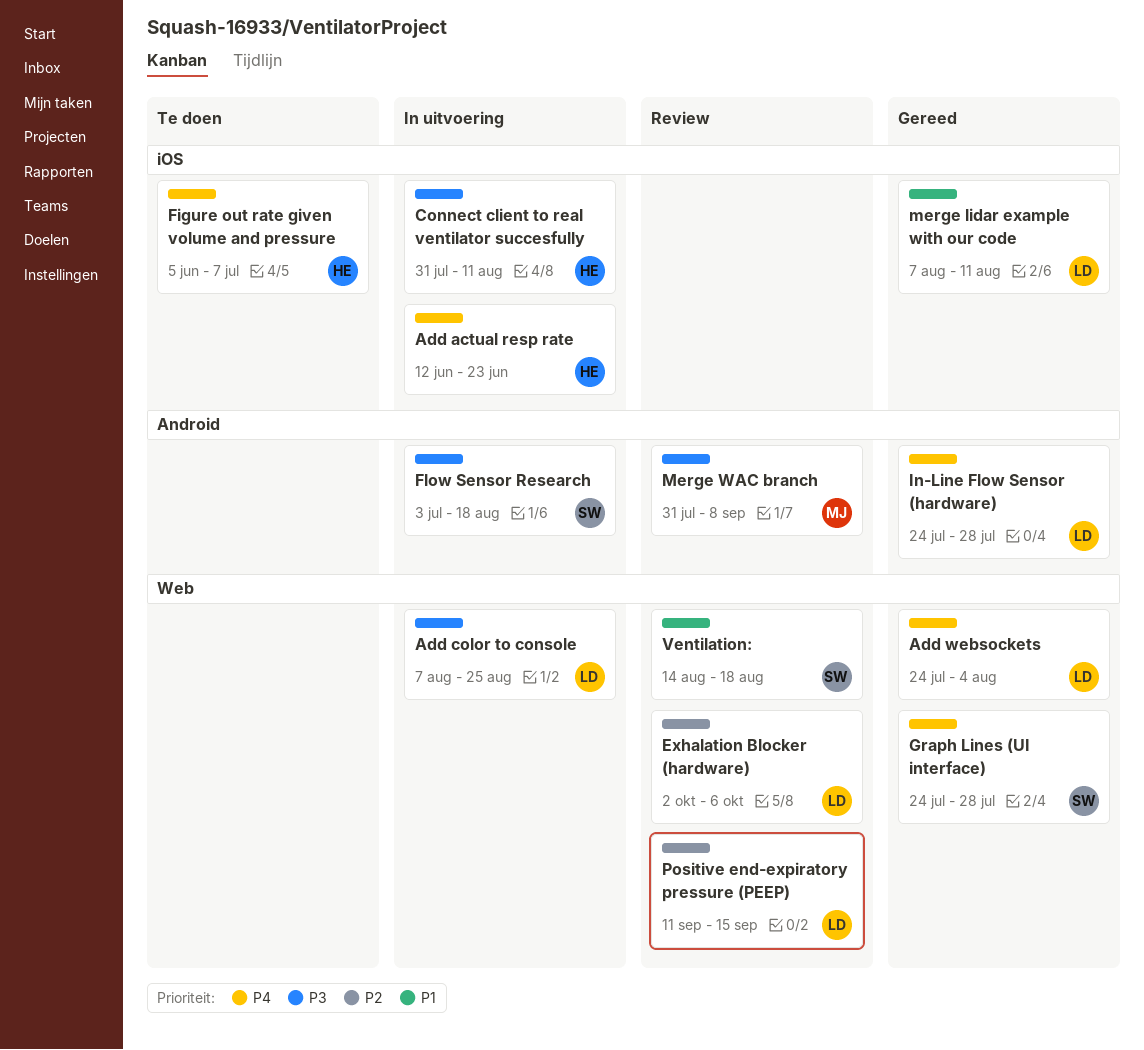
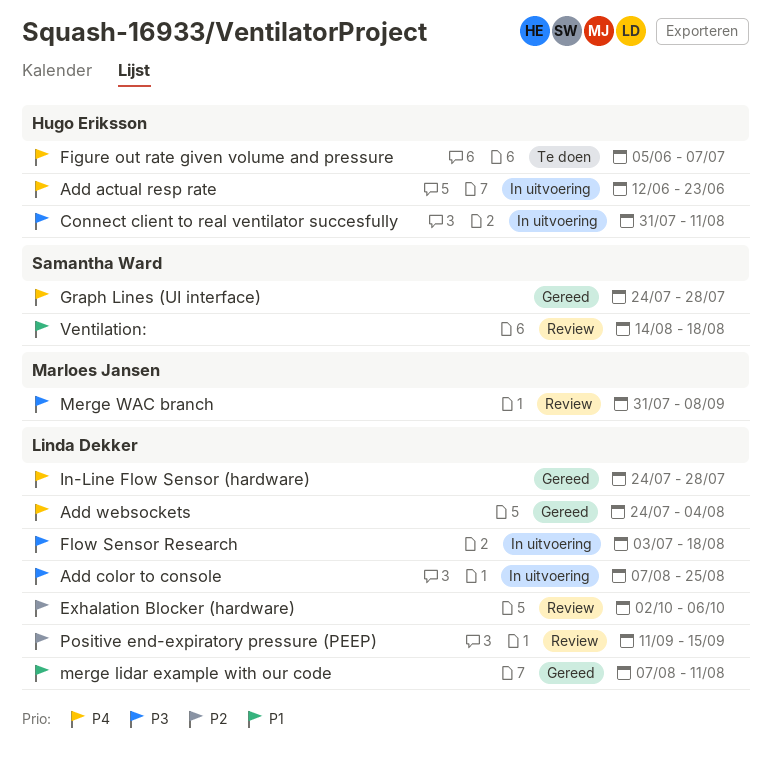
Flow Sensor Research, owner: Samantha Ward -> Linda Dekker

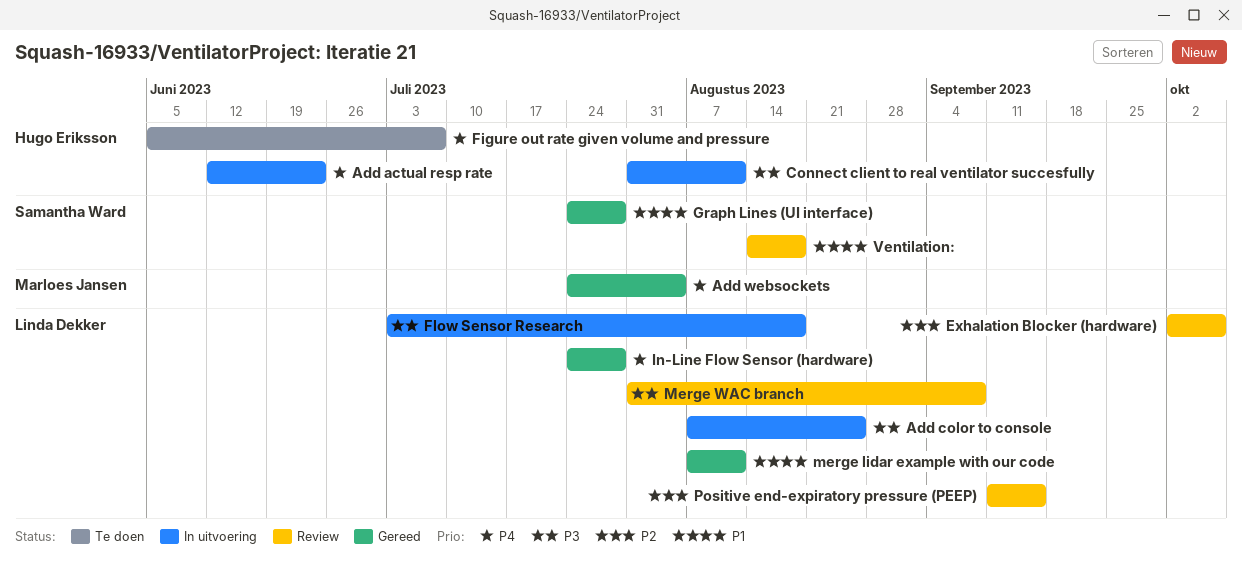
Add websockets, owner: Linda Dekker -> Marloes Jansen
Graph Lines (UI interface), priority: P4 -> P1
Merge WAC branch, owner: Marloes Jansen -> Linda Dekker

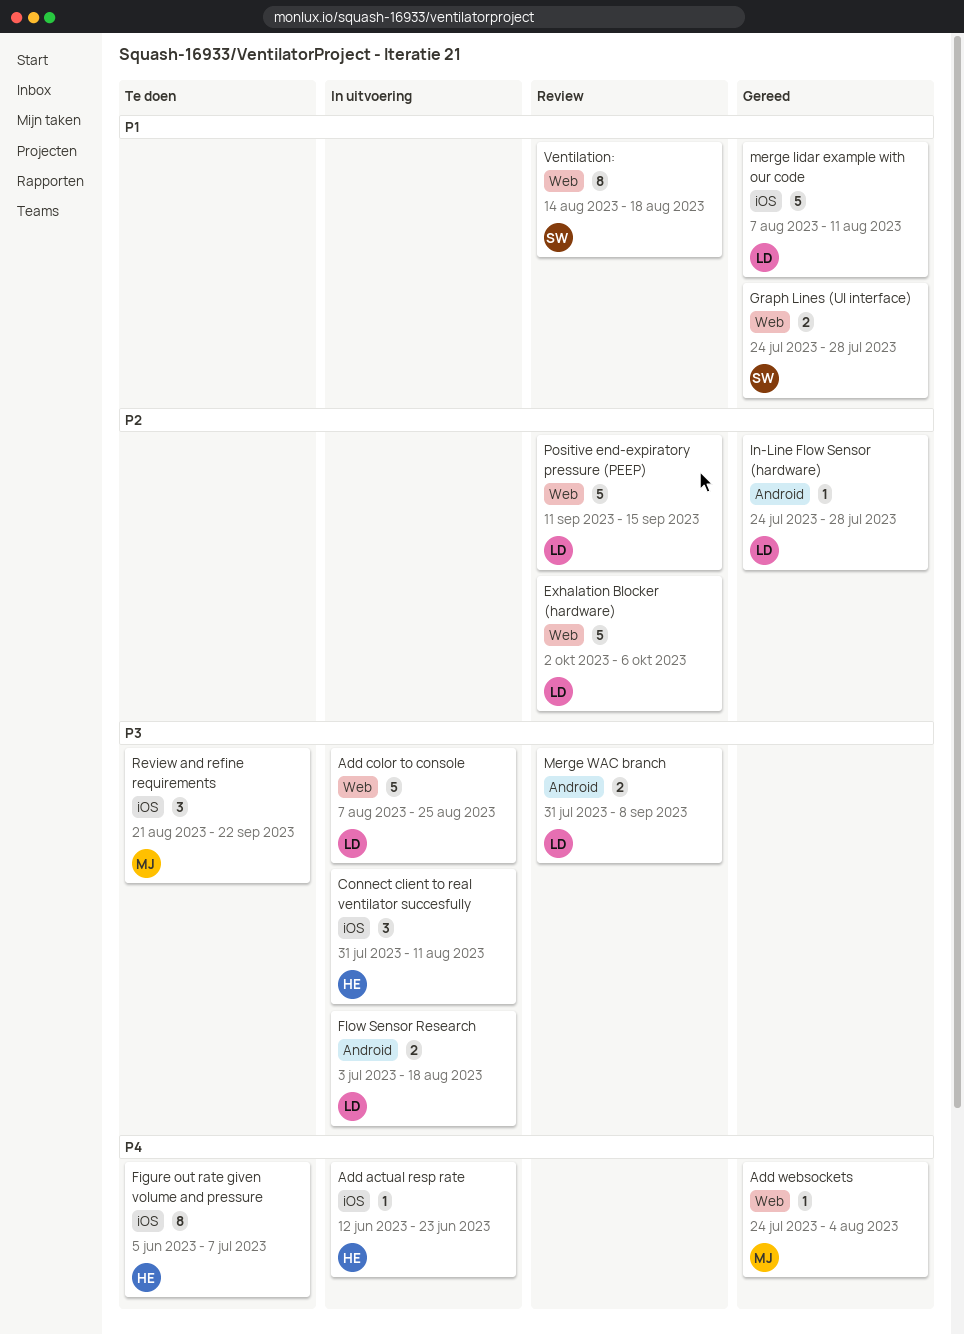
In-Line Flow Sensor (hardware), priority: P4 -> P2
Review and refine requirements: none -> present

